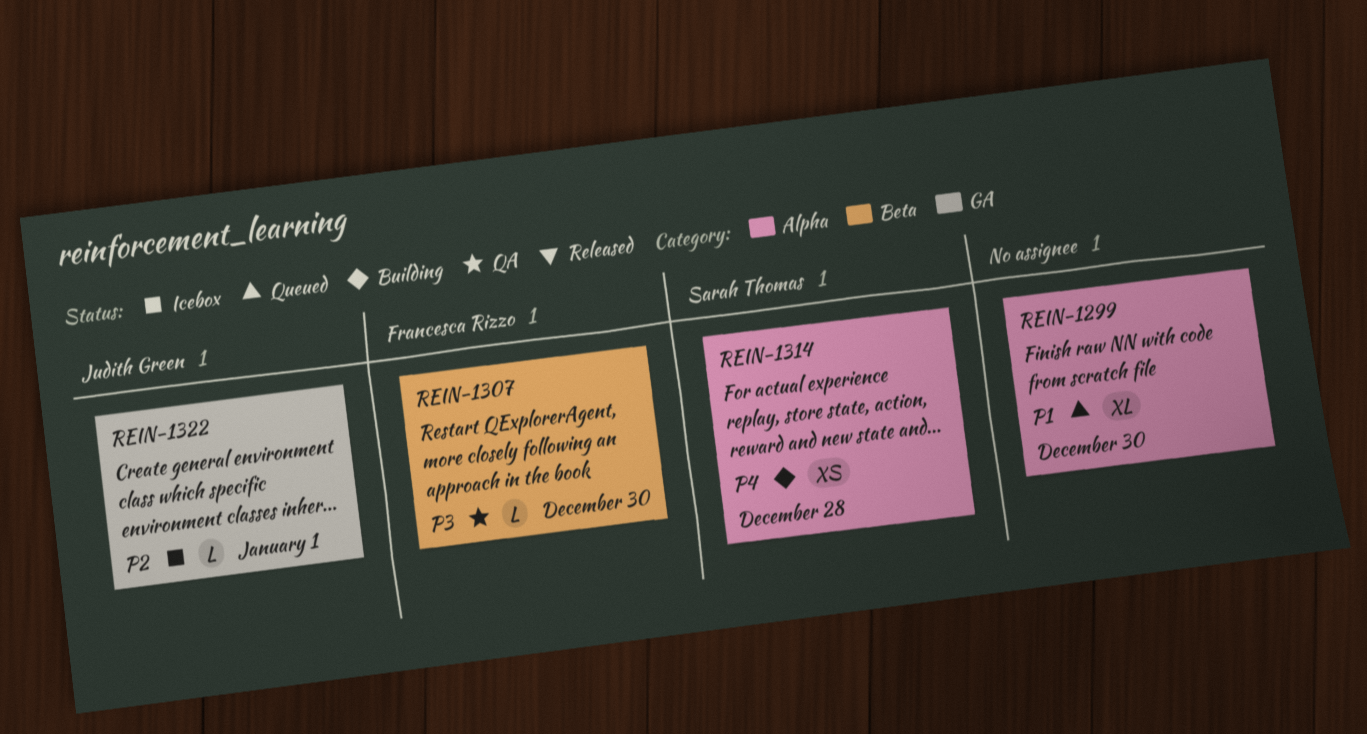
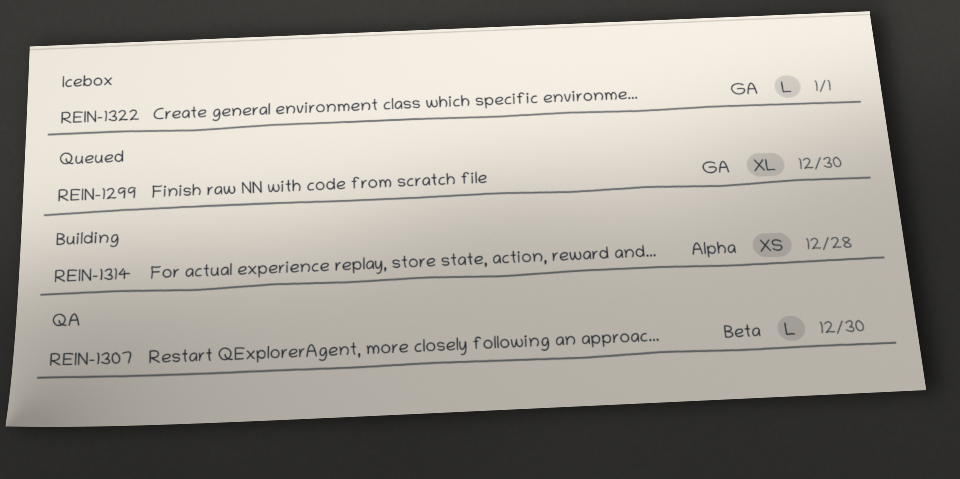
REIN-1299, label: Alpha -> GA

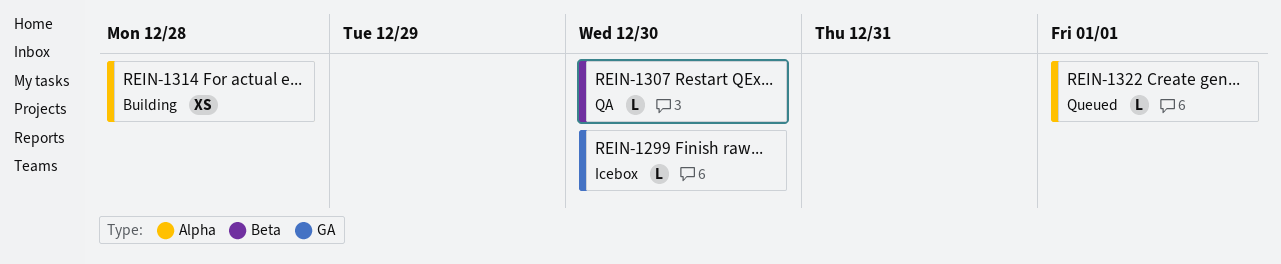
REIN-1299, status: Queued -> Icebox
REIN-1299, estimate: XL -> L
REIN-1322, status: Icebox -> Queued
REIN-1322, label: GA -> Alpha

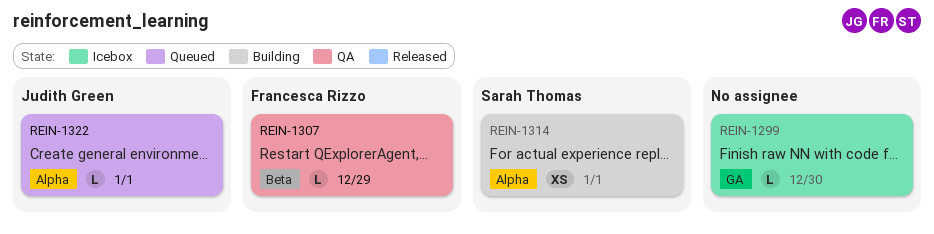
REIN-1307, due: Dec 30 -> Dec 29
REIN-1314, due: Dec 28 -> Jan 1

